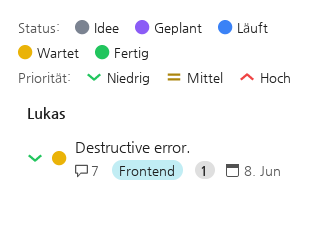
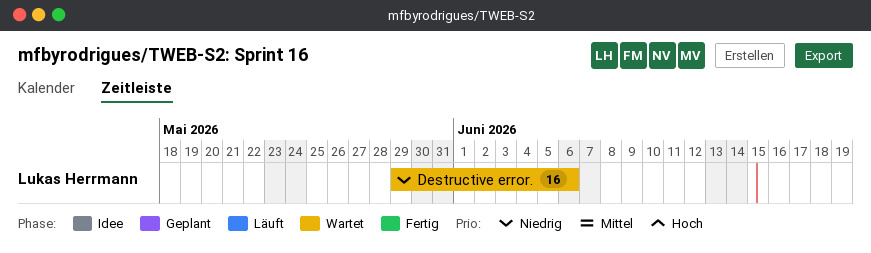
Destructive error., estimate: 1 -> 16
Destructive error., due: Jun 8 -> Jun 6

